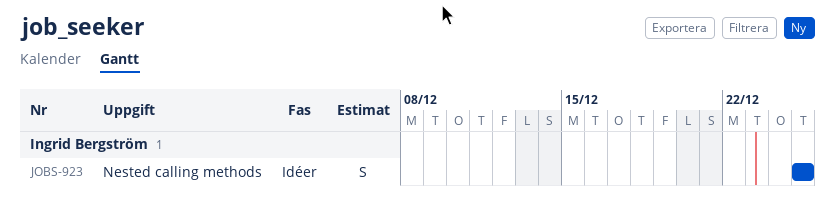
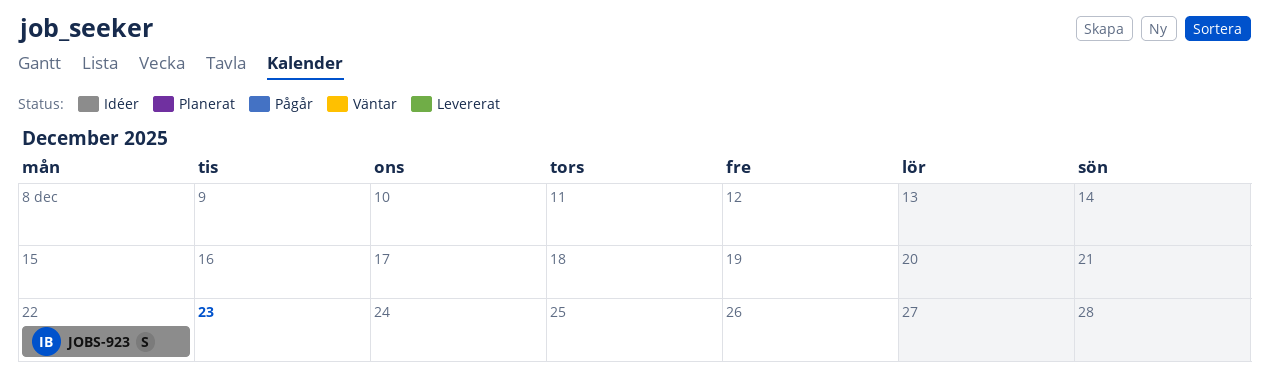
JOBS-923, start: Dec 25 -> Dec 22
JOBS-923, due: Dec 25 -> Dec 22

